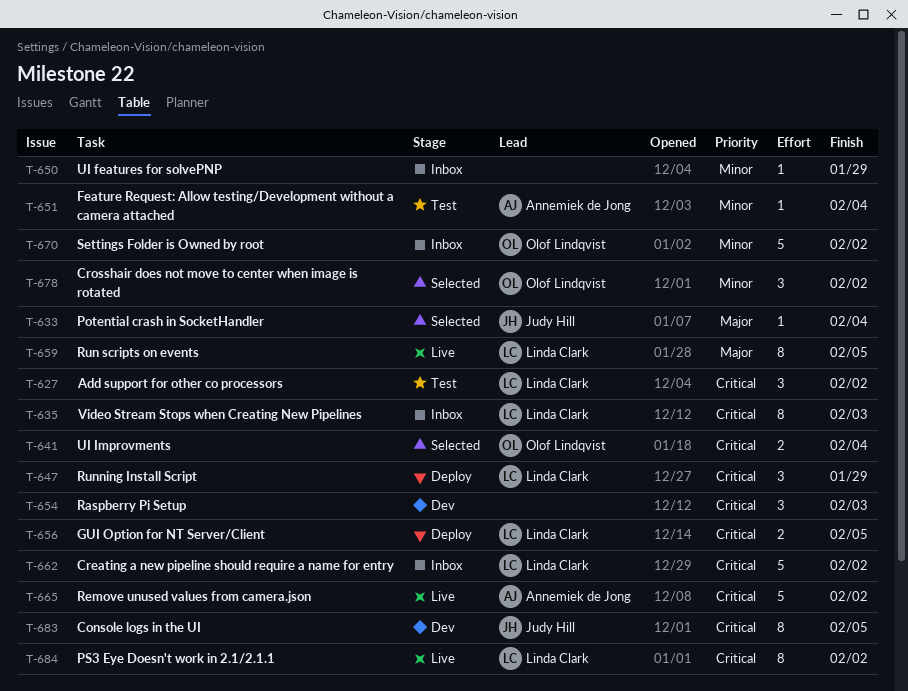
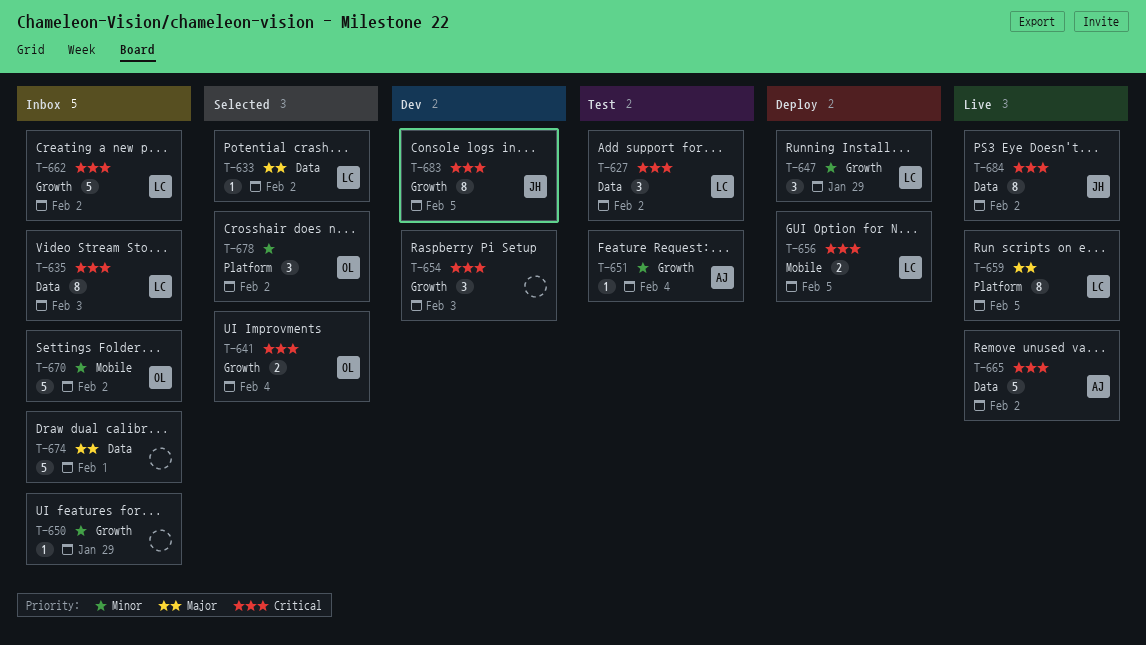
T-633, owner: Judy Hill -> Linda Clark
T-633, due: Feb 4 -> Feb 2
T-647, priority: Critical -> Minor
T-674: none -> present
T-684, owner: Linda Clark -> Judy Hill

